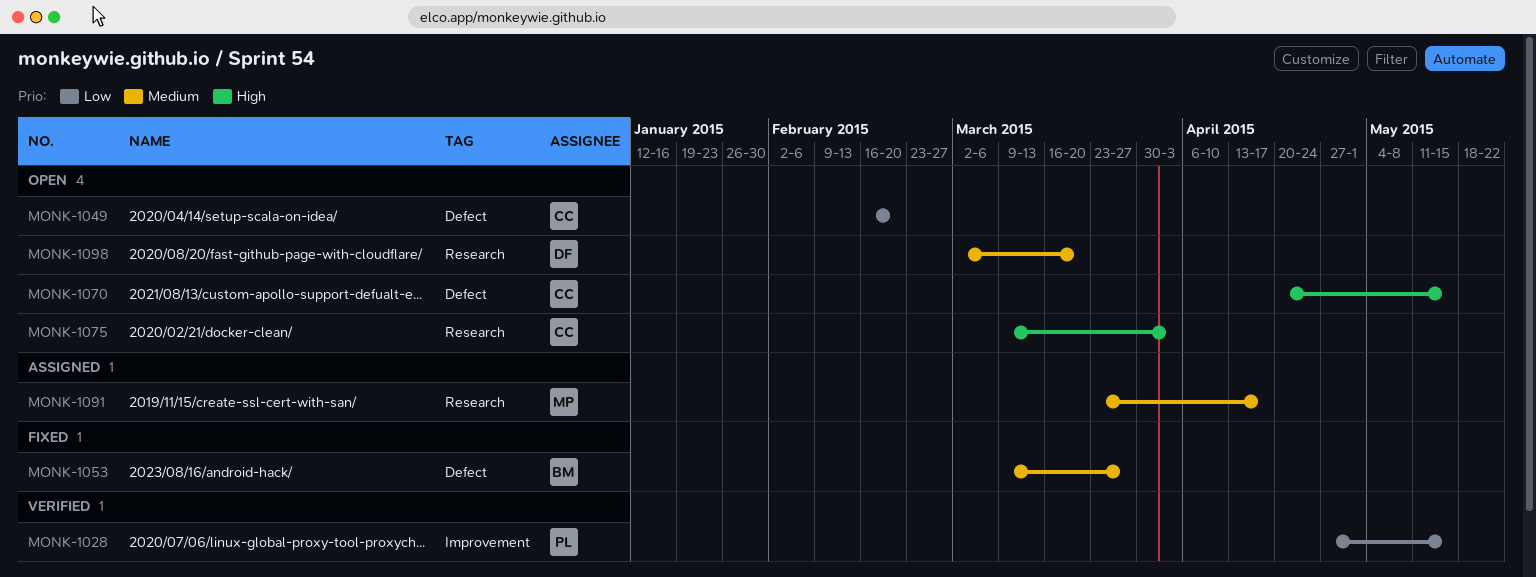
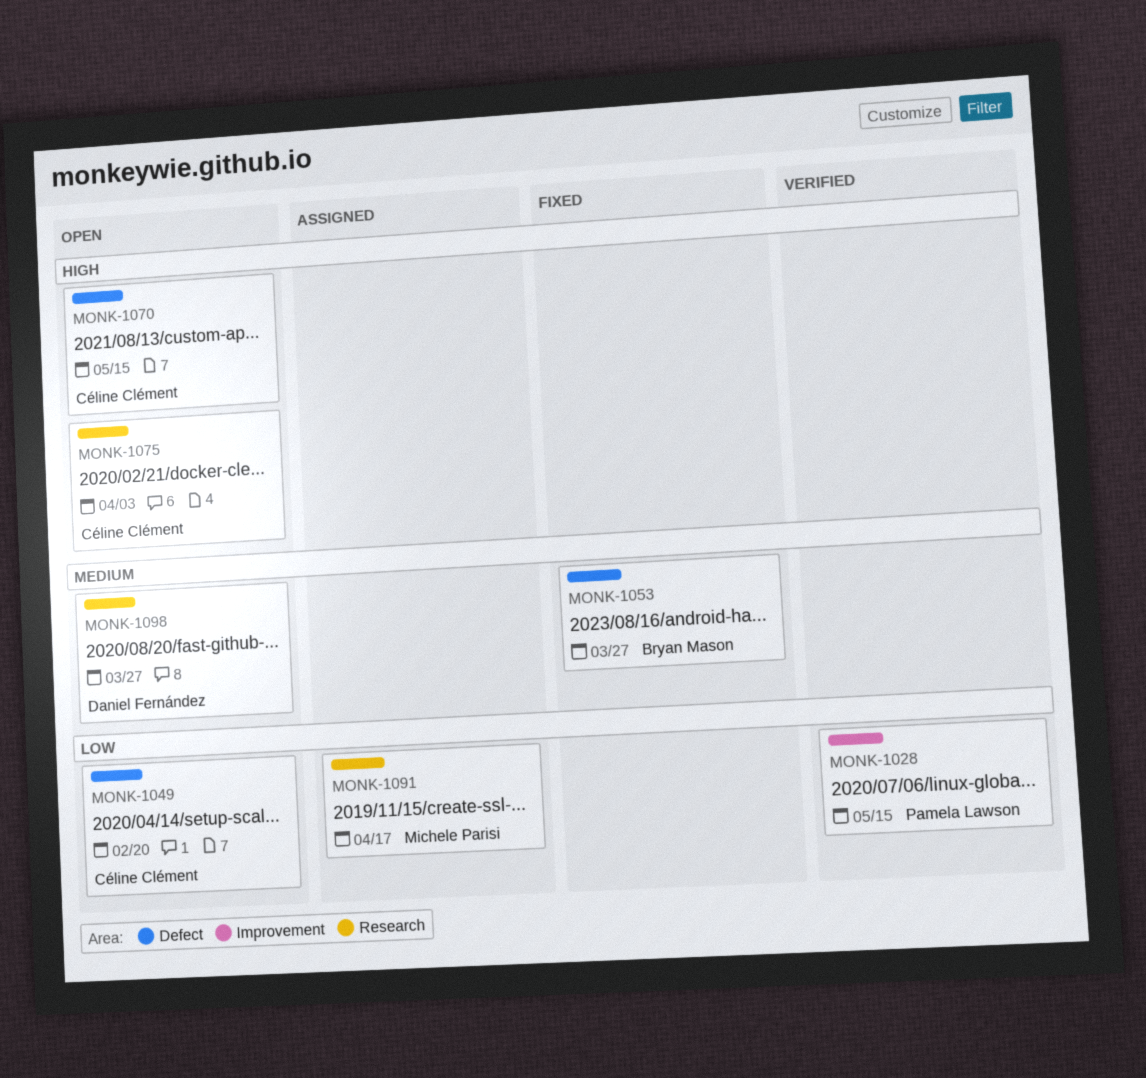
MONK-1091, priority: Medium -> Low
MONK-1098, due: Mar 20 -> Mar 27

